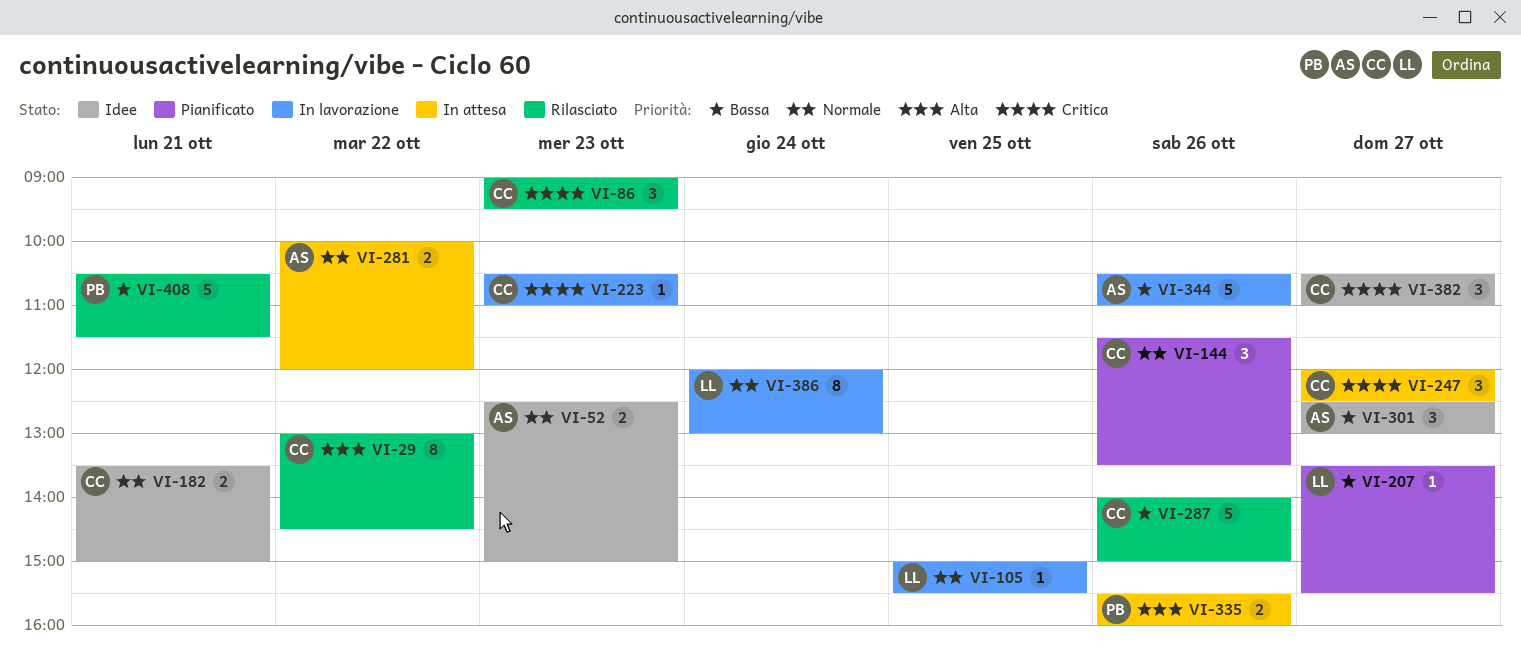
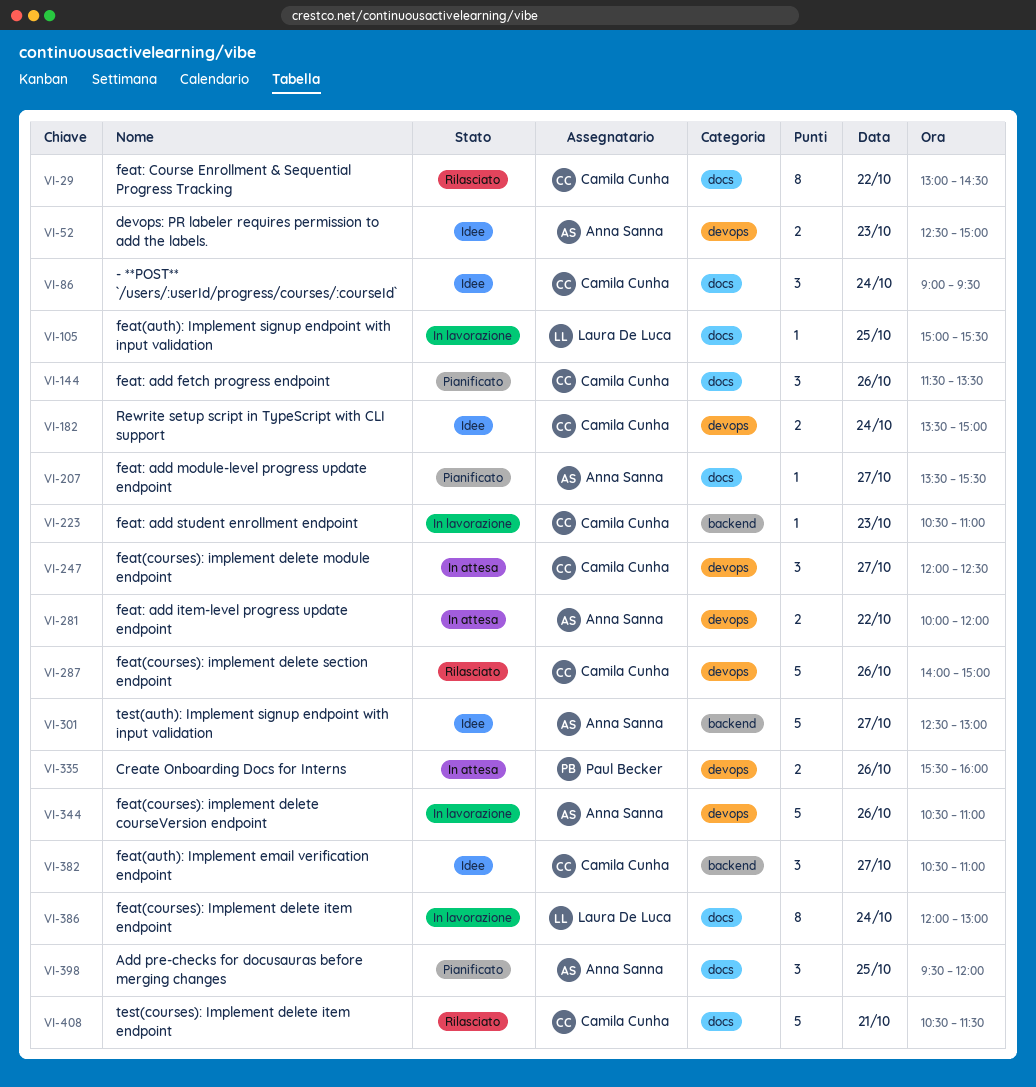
VI-86, status: Rilasciato -> Idee
VI-86, day: Oct 23 -> Oct 24
VI-182, day: Oct 21 -> Oct 24
VI-207, owner: Laura De Luca -> Anna Sanna
VI-301, estimate: 3 -> 5
VI-398: none -> present
VI-408, owner: Paul Becker -> Camila Cunha

